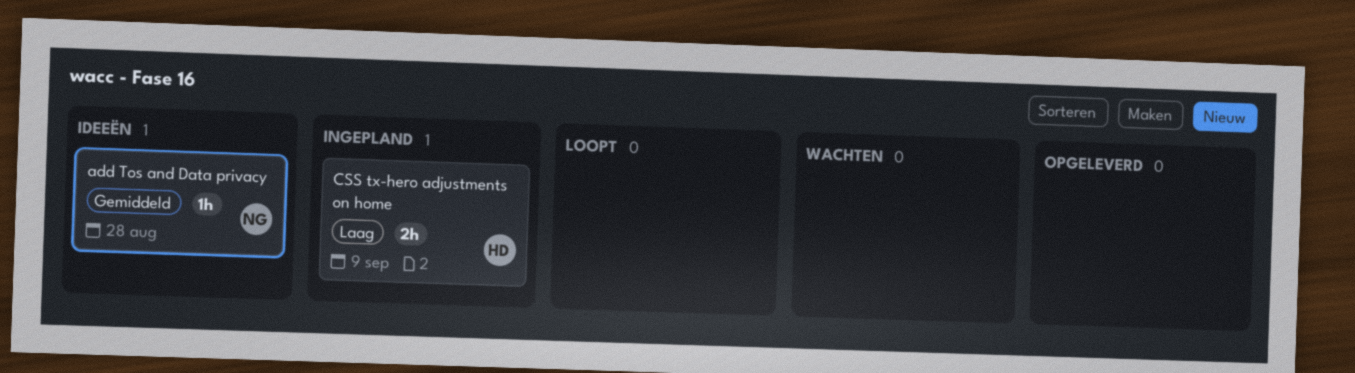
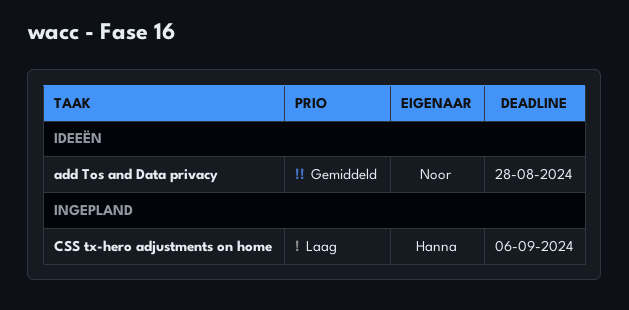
CSS tx-hero adjustments on home, due: Sep 9 -> Sep 6

